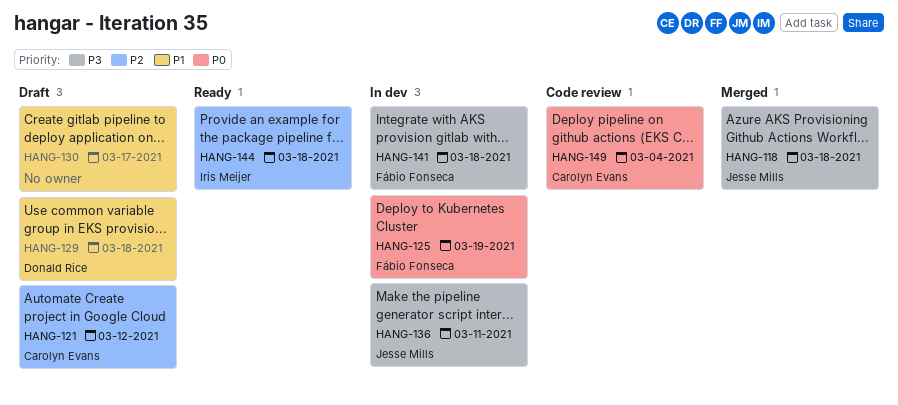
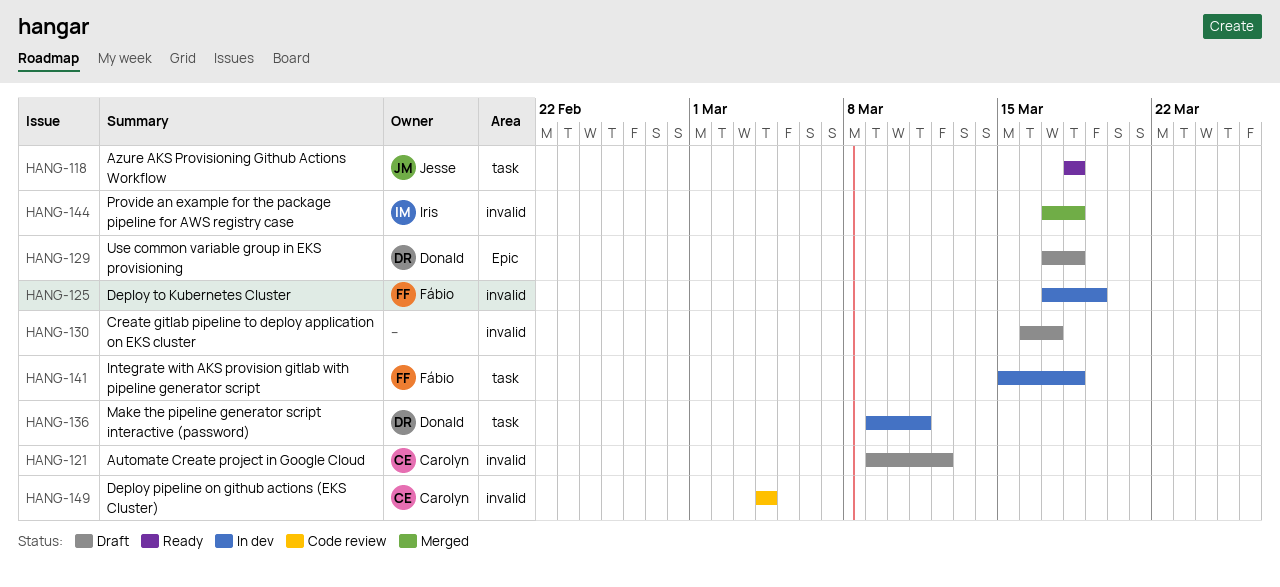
HANG-118, status: Merged -> Ready
HANG-136, owner: Jesse Mills -> Donald Rice
HANG-144, status: Ready -> Merged

